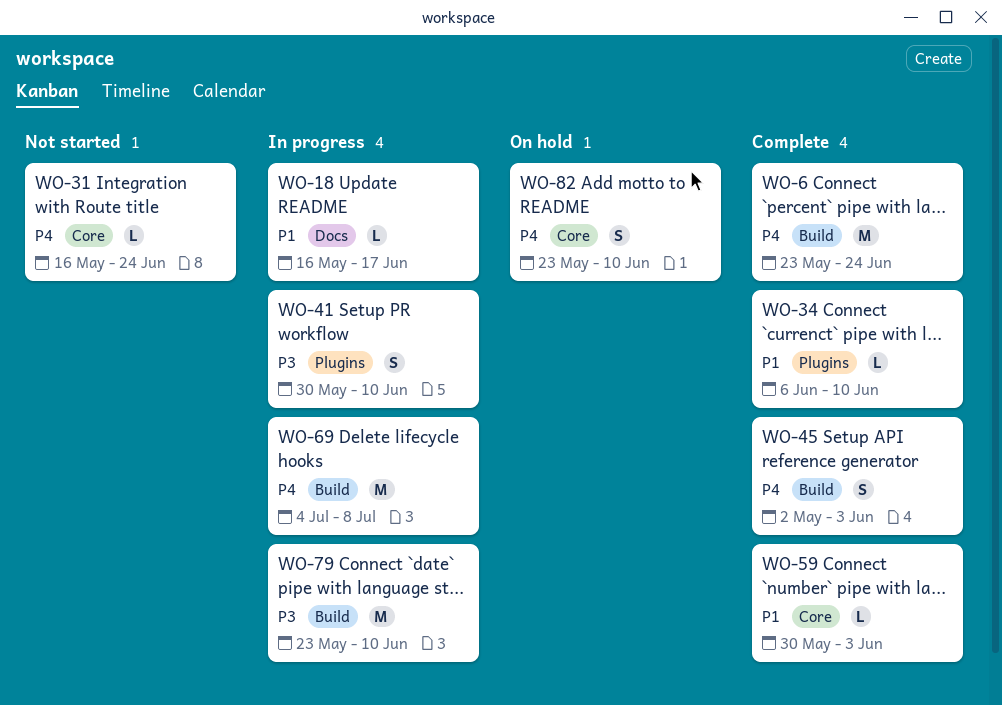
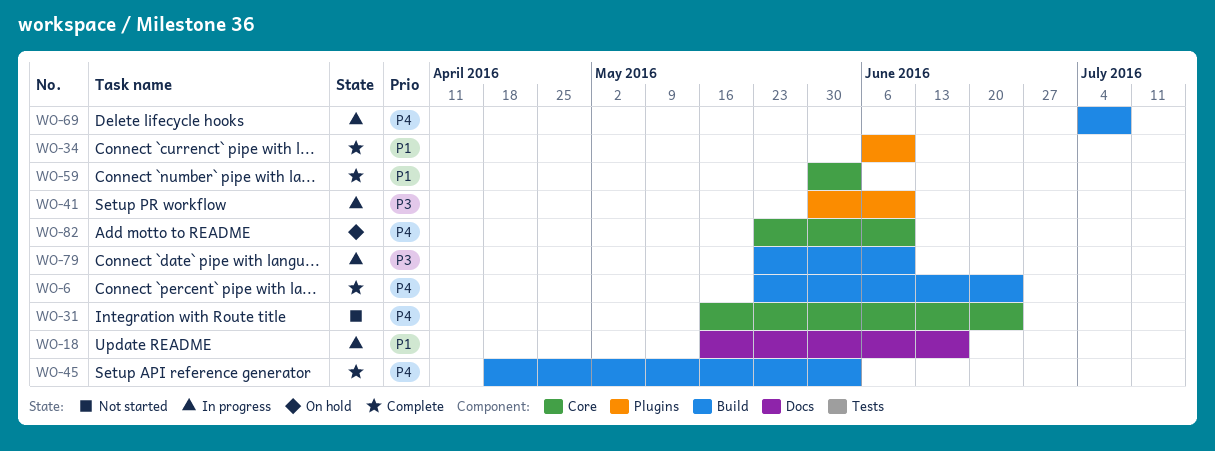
WO-45, start: May 2 -> Apr 18

